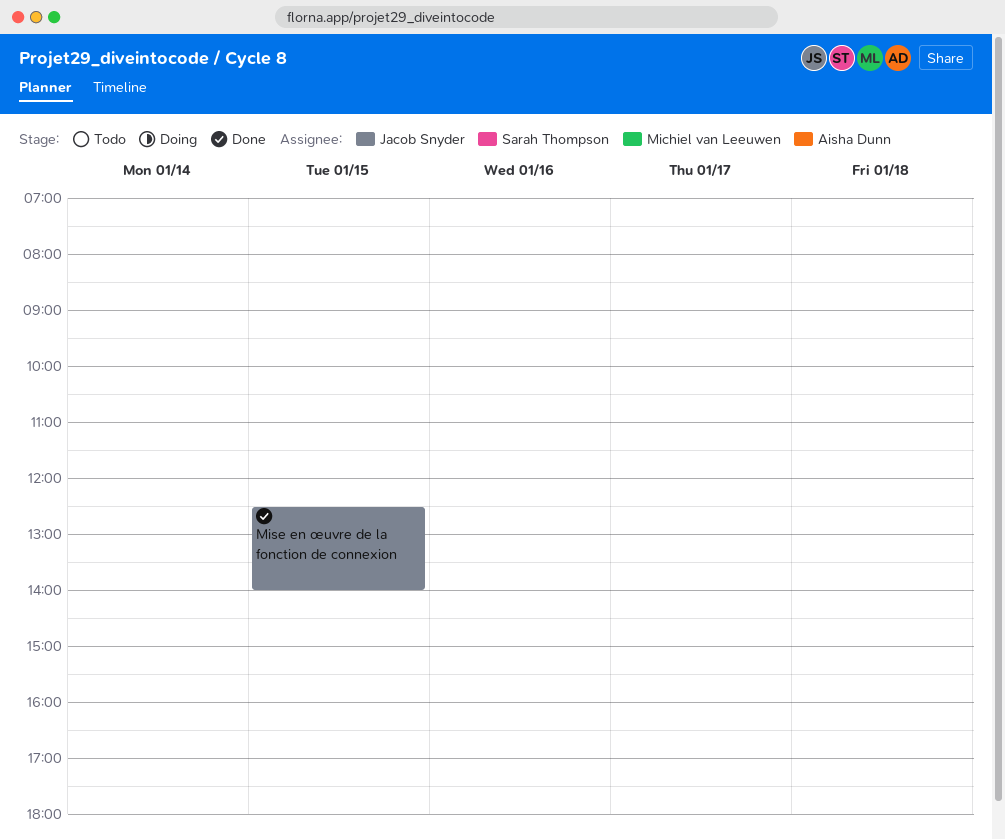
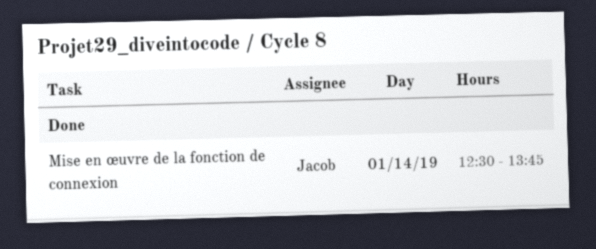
Mise en œuvre de la fonction de connexion, day: Jan 15 -> Jan 14
Mise en œuvre de la fonction de connexion, ends: 14:00 -> 13:45

